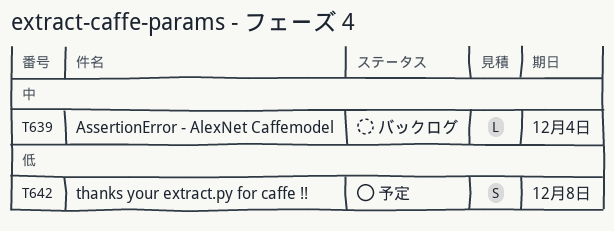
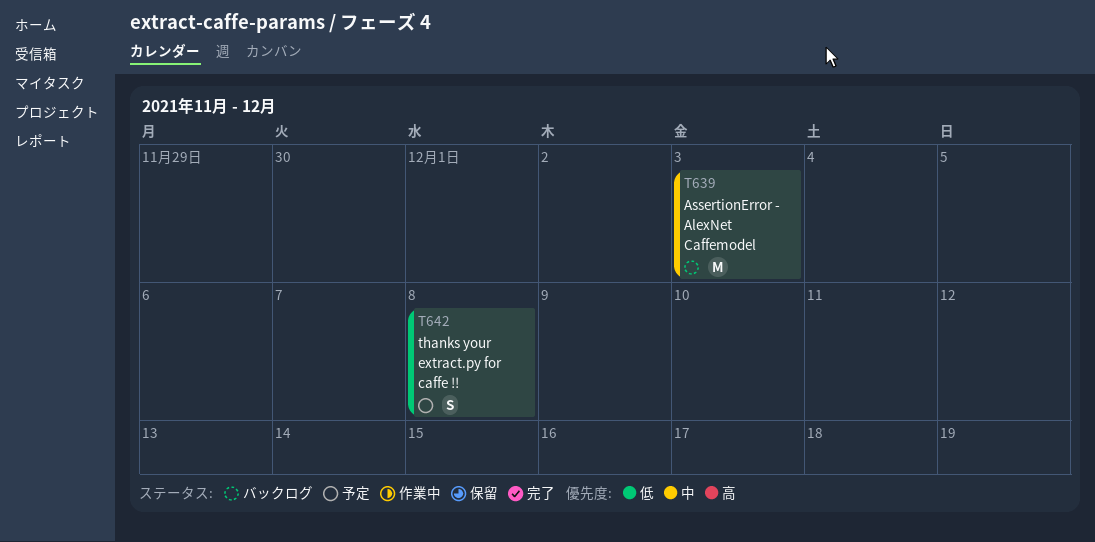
T639, estimate: L -> M
T639, due: Dec 4 -> Dec 3

